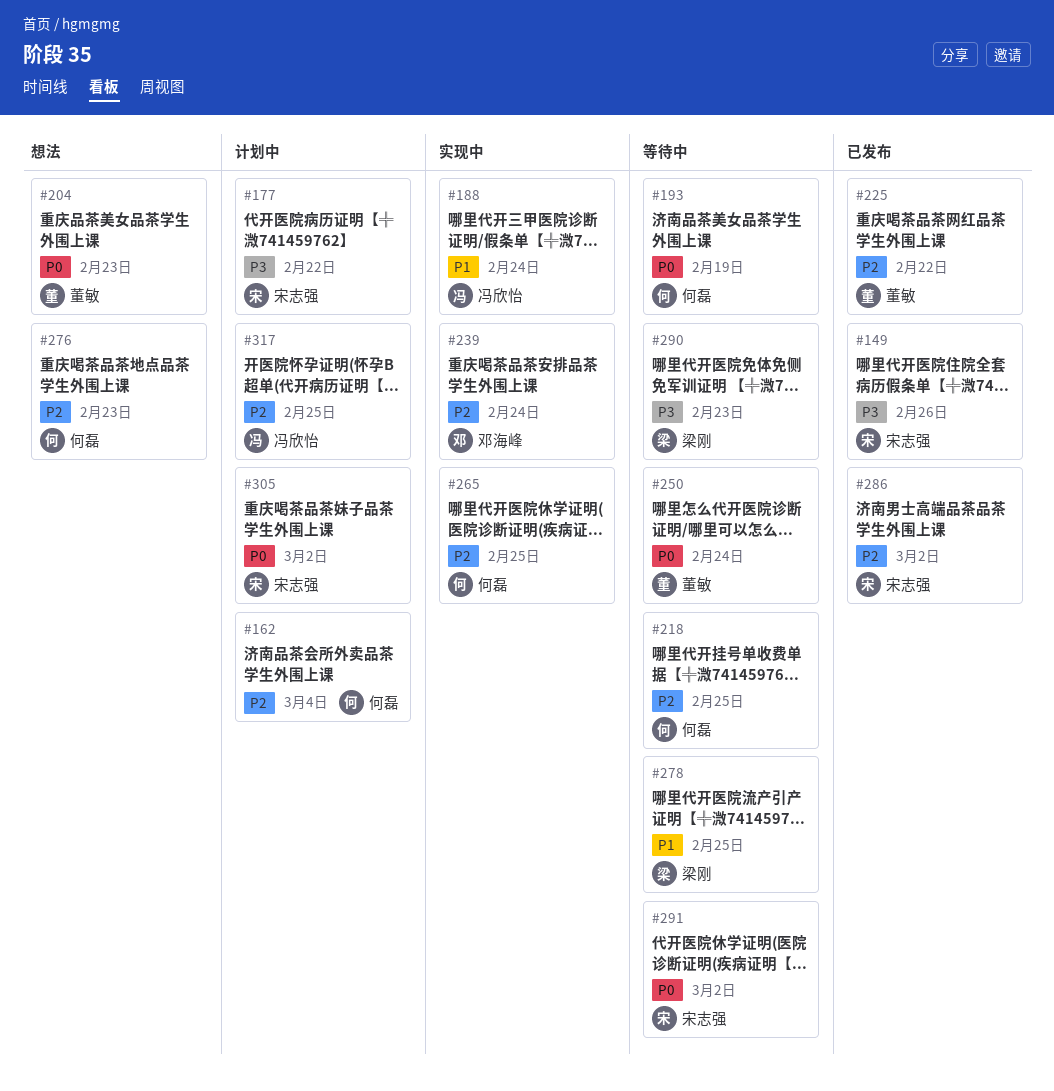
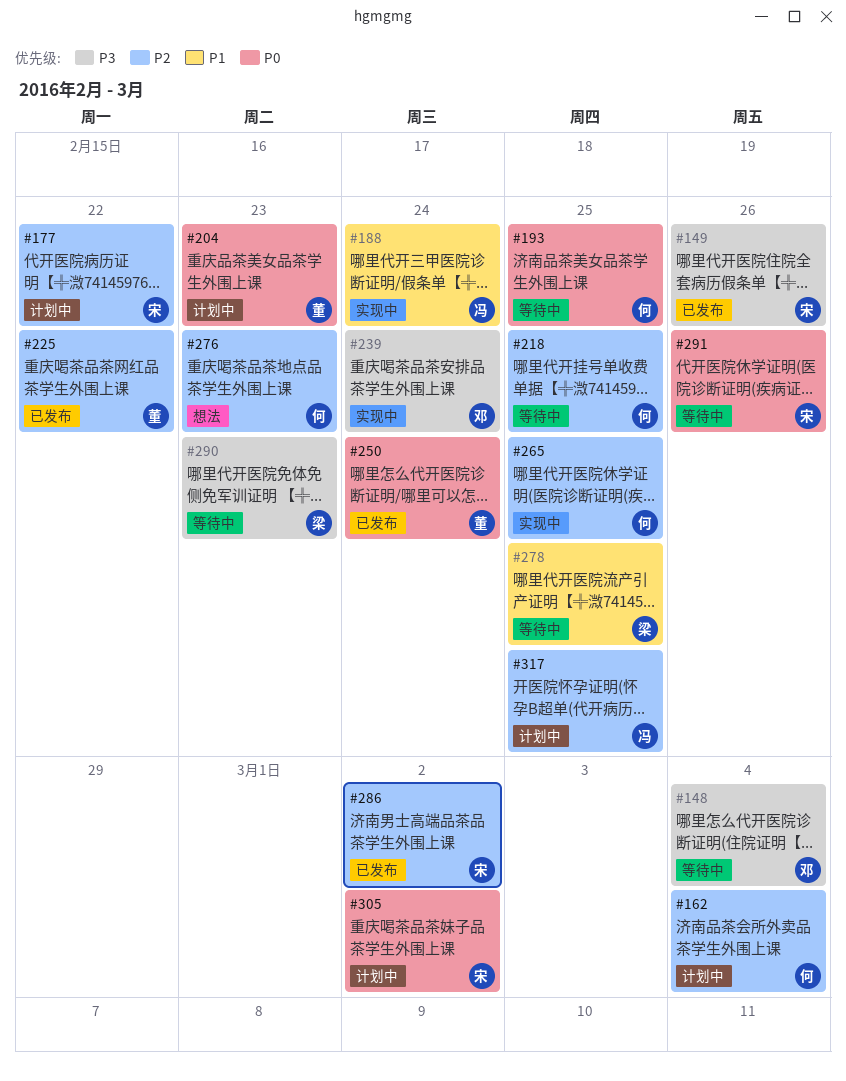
#148: none -> present
#177, priority: P3 -> P2
#193, due: Feb 19 -> Feb 25
#204, status: 想法 -> 计划中
#239, priority: P2 -> P3
#250, status: 等待中 -> 已发布
#291, due: Mar 2 -> Feb 26

